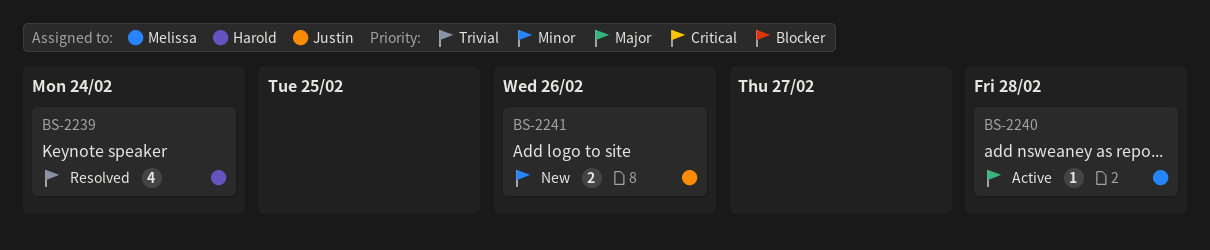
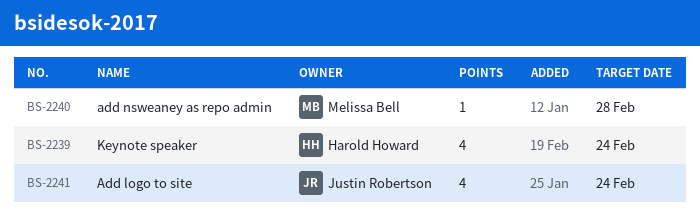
BS-2241, estimate: 2 -> 4
BS-2241, due: Feb 26 -> Feb 24

